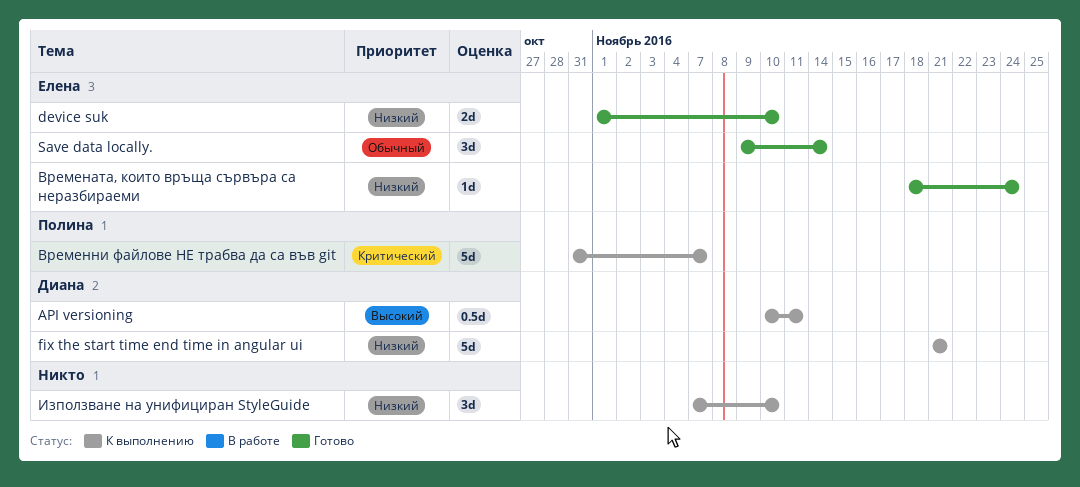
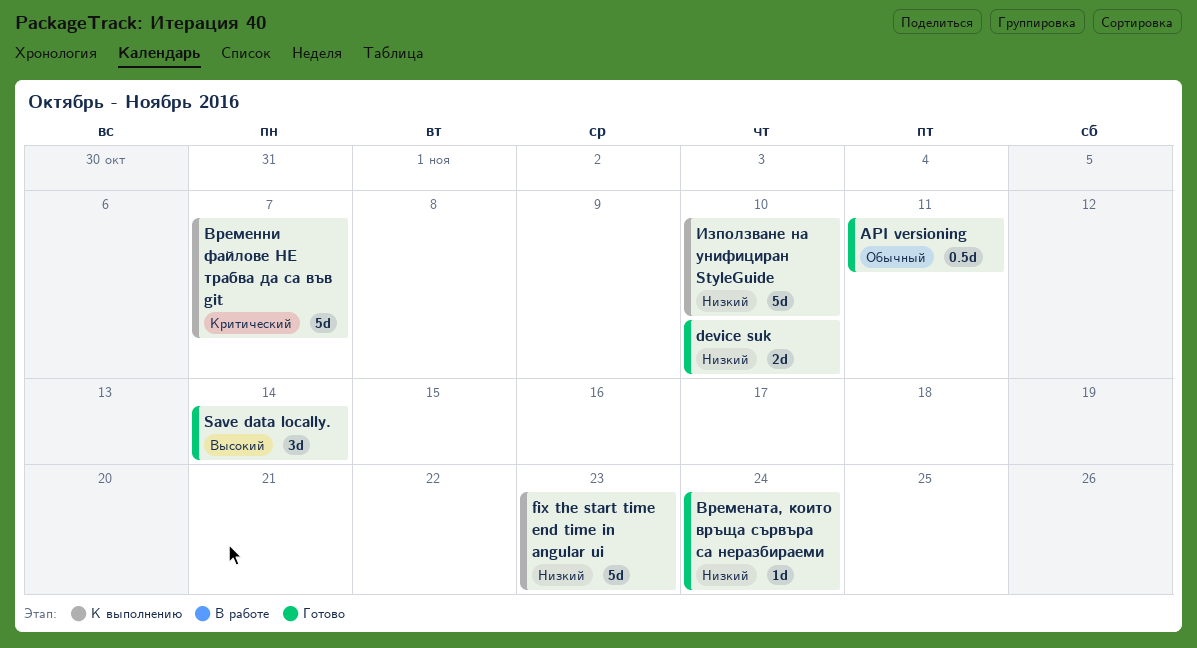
API versioning, status: К выполнению -> Готово
API versioning, priority: Высокий -> Обычный
fix the start time end time in angular ui, due: Nov 21 -> Nov 23
Save data locally., priority: Обычный -> Высокий
Използване на унифициран StyleGuide, estimate: 3d -> 5d

